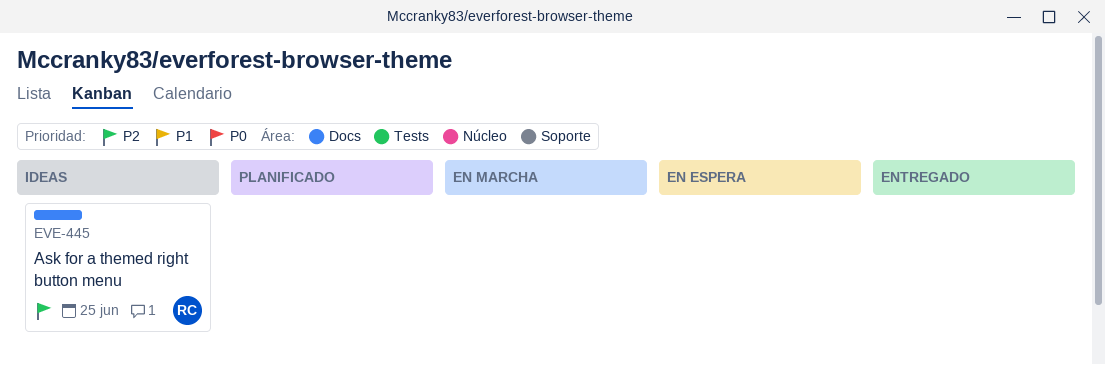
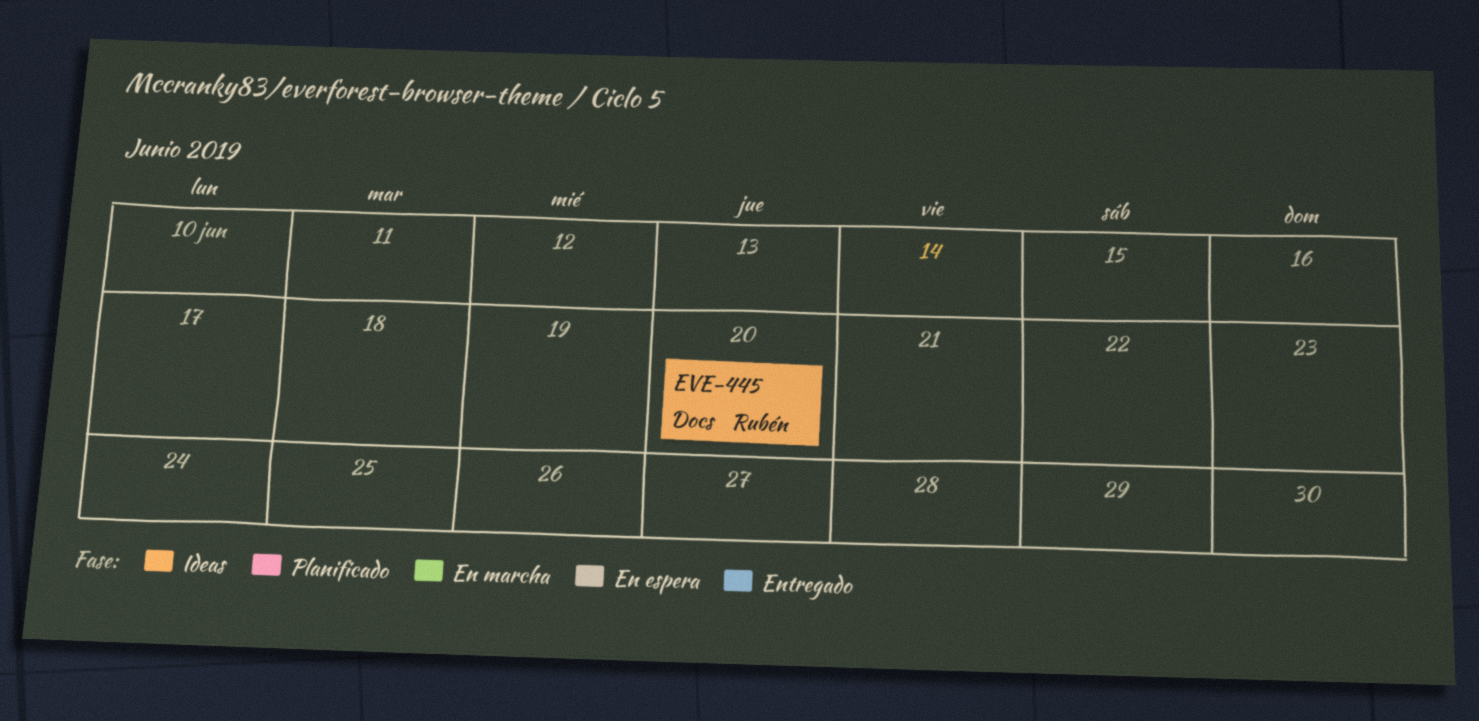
EVE-445, due: Jun 25 -> Jun 20

